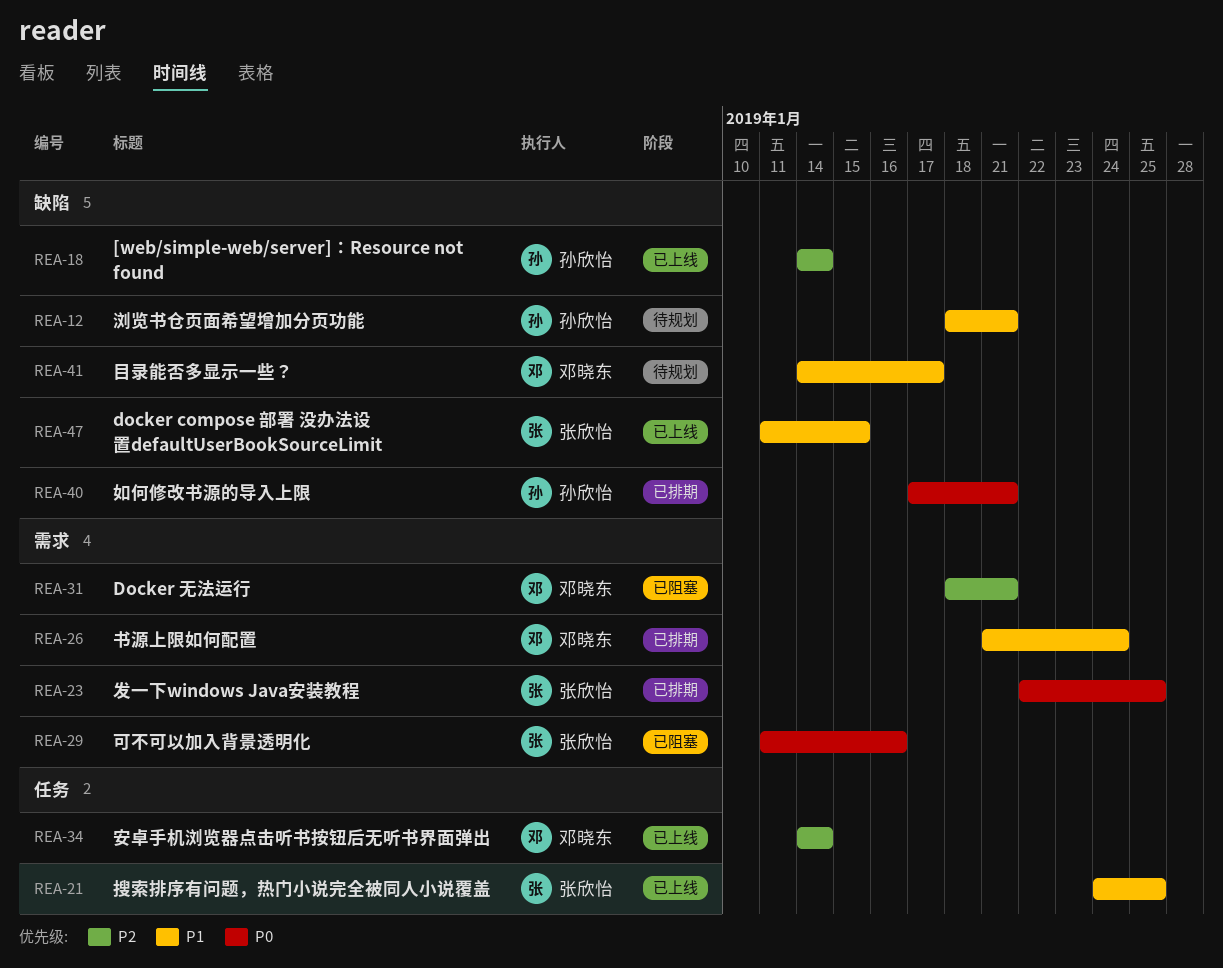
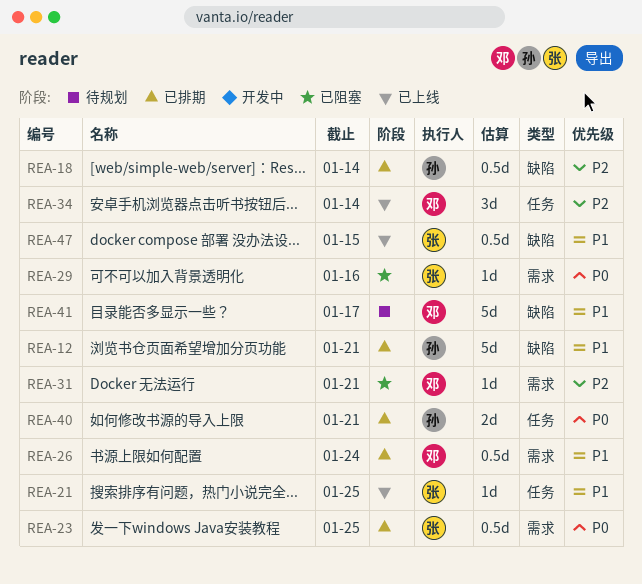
REA-12, status: 待规划 -> 已排期
REA-18, status: 已上线 -> 已排期
REA-40, label: 缺陷 -> 任务

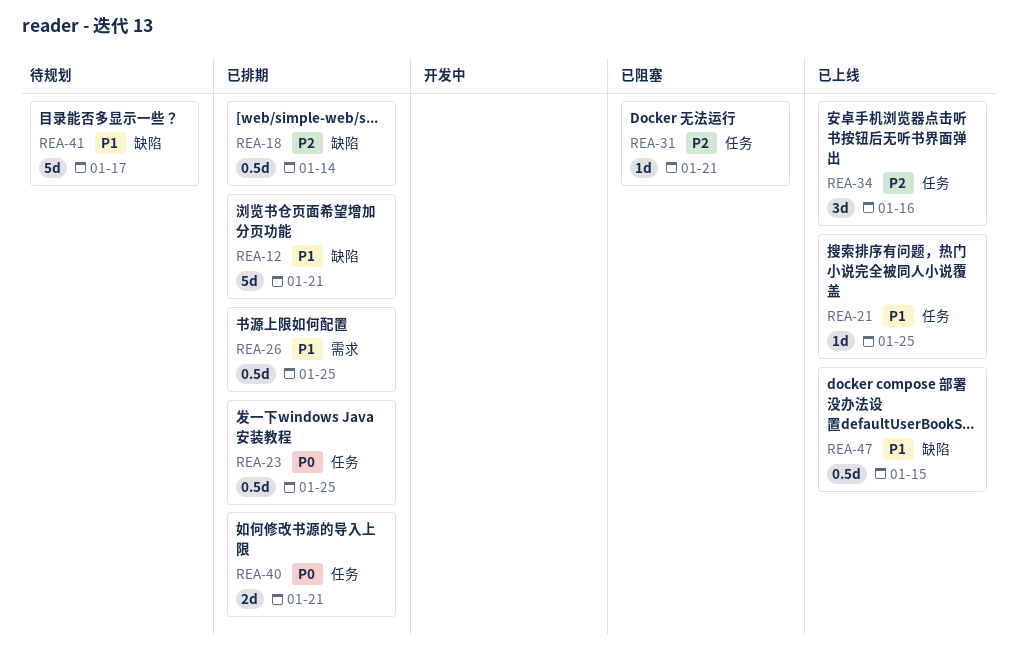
REA-23, label: 需求 -> 任务
REA-26, due: Jan 24 -> Jan 25
REA-29: present -> none
REA-31, label: 需求 -> 任务
REA-34, due: Jan 14 -> Jan 16

